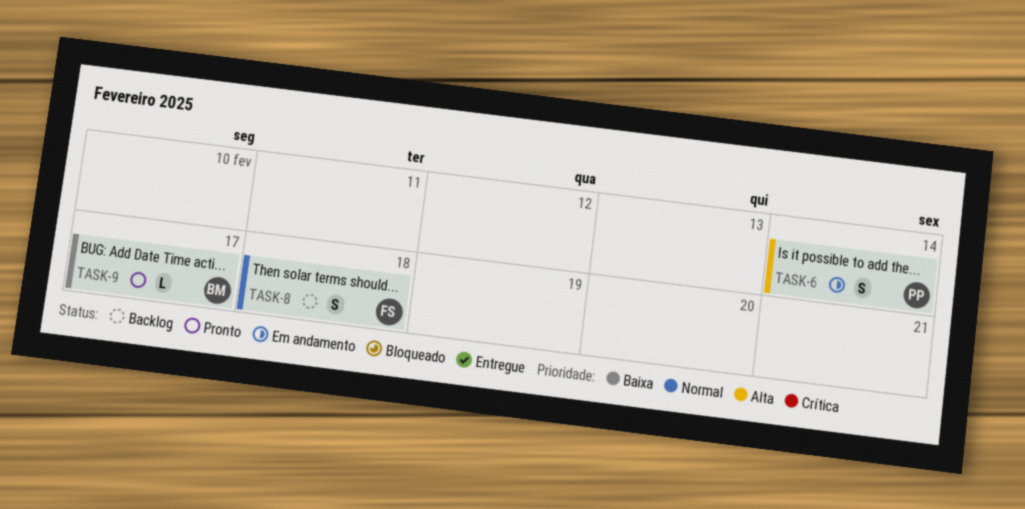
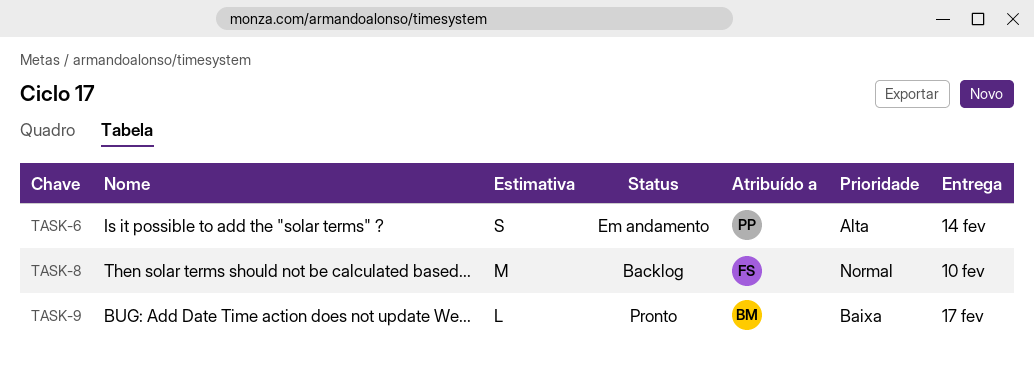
TASK-8, estimate: S -> M
TASK-8, due: Feb 18 -> Feb 10

